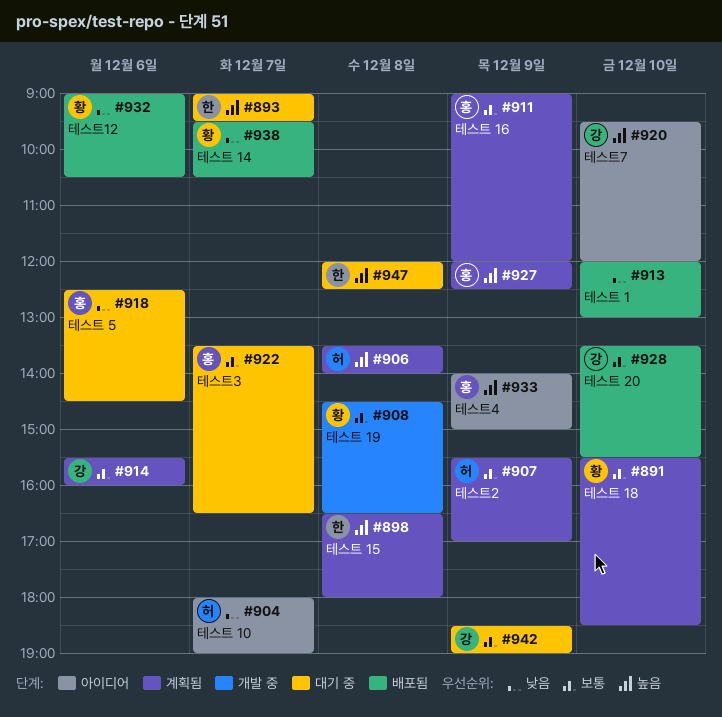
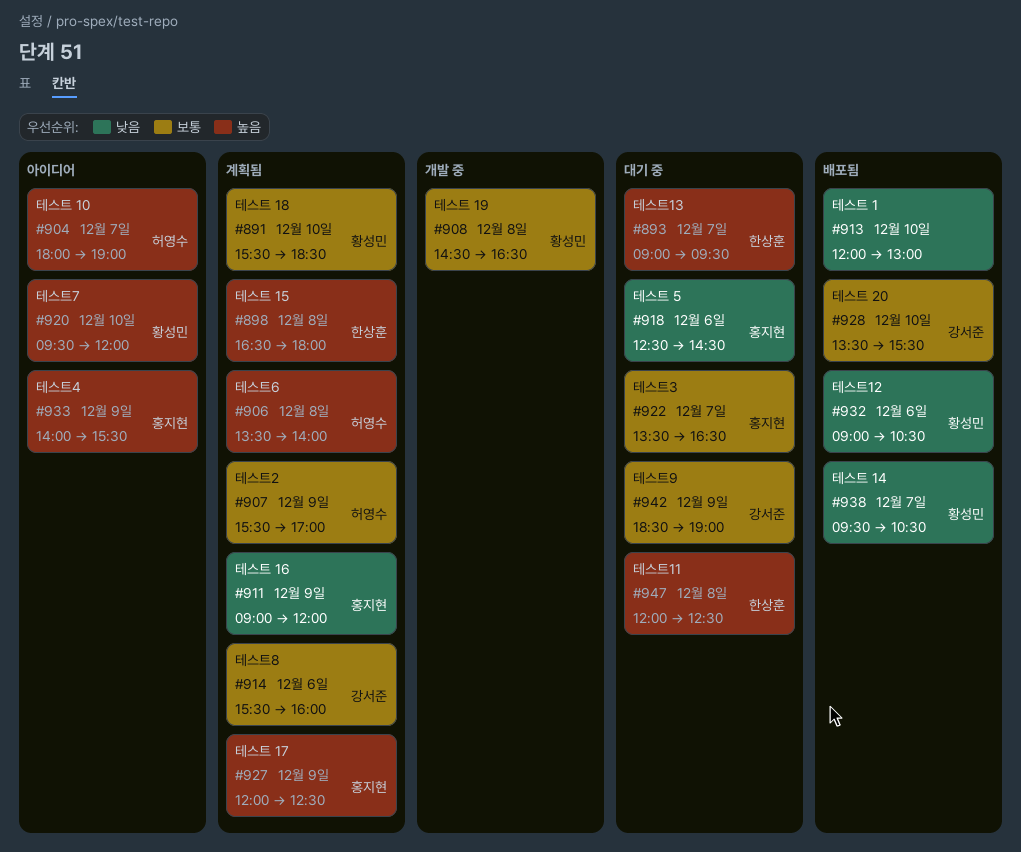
#904, priority: 낮음 -> 높음
#911, priority: 보통 -> 낮음
#920, owner: 강서준 -> 황성민
#933, ends: 15:00 -> 15:30

